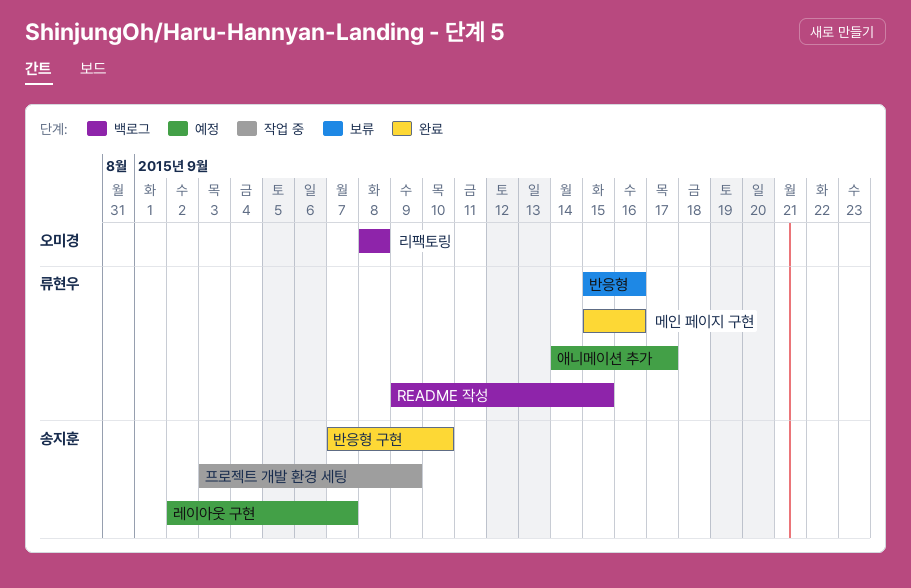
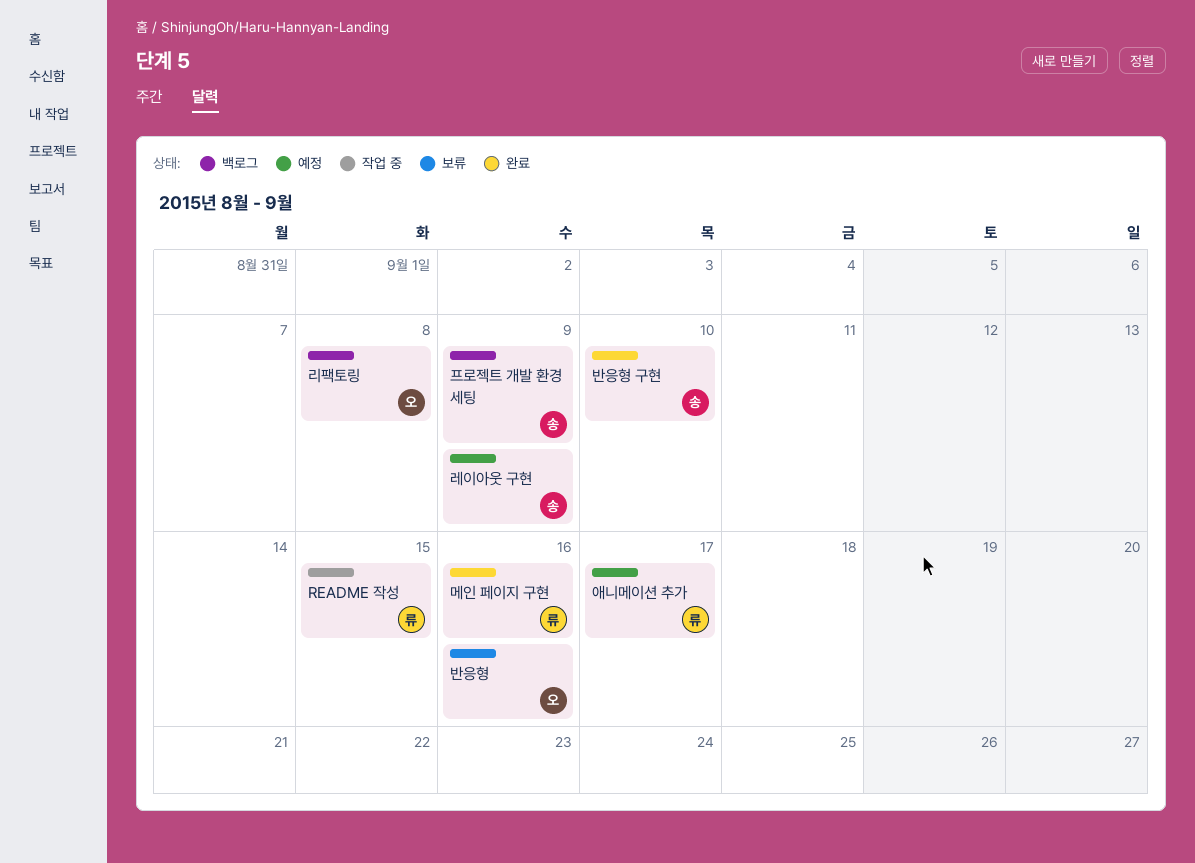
README 작성, status: 백로그 -> 작업 중
레이아웃 구현, due: Sep 7 -> Sep 9
반응형, owner: 류현우 -> 오미경
프로젝트 개발 환경 세팅, status: 작업 중 -> 백로그

